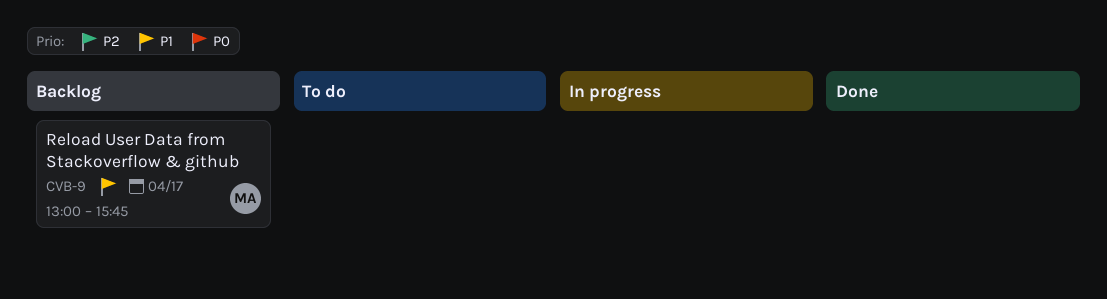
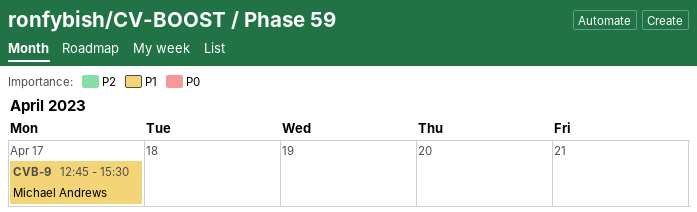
CVB-9, begins: 13:00 -> 12:45
CVB-9, ends: 15:45 -> 15:30

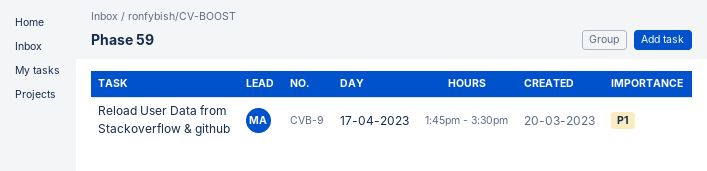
CVB-9, begins: 12:45 -> 13:45

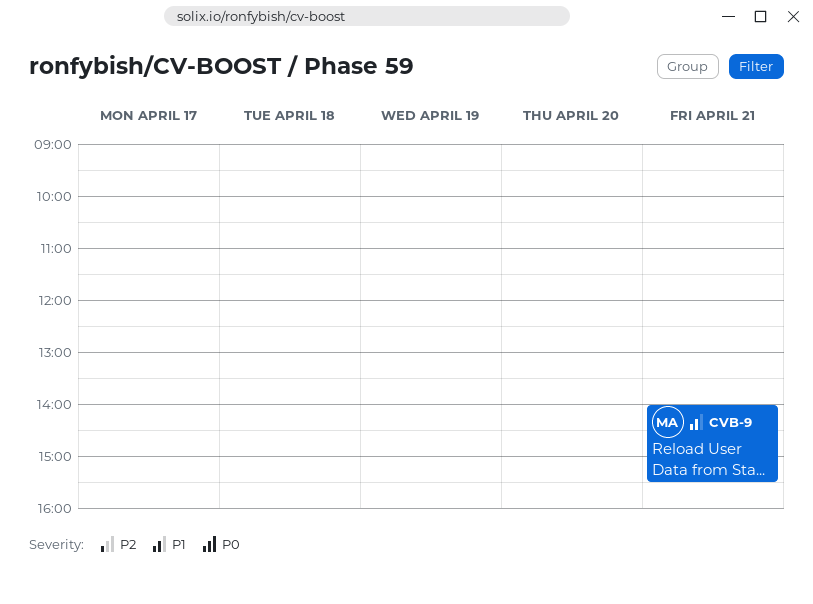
CVB-9, day: Apr 17 -> Apr 21
CVB-9, begins: 13:45 -> 14:00

